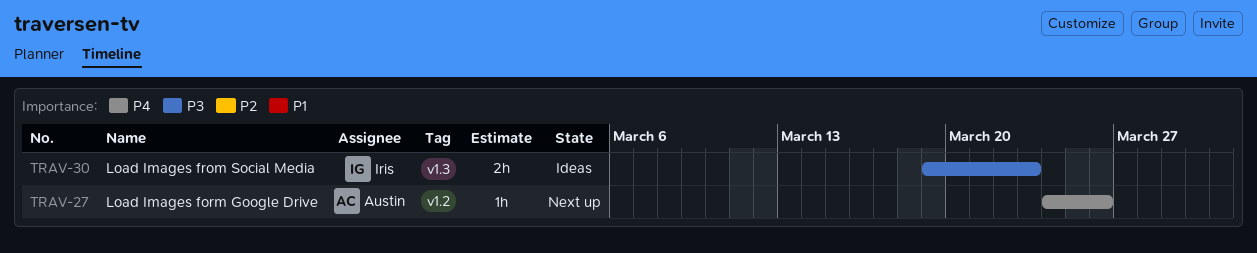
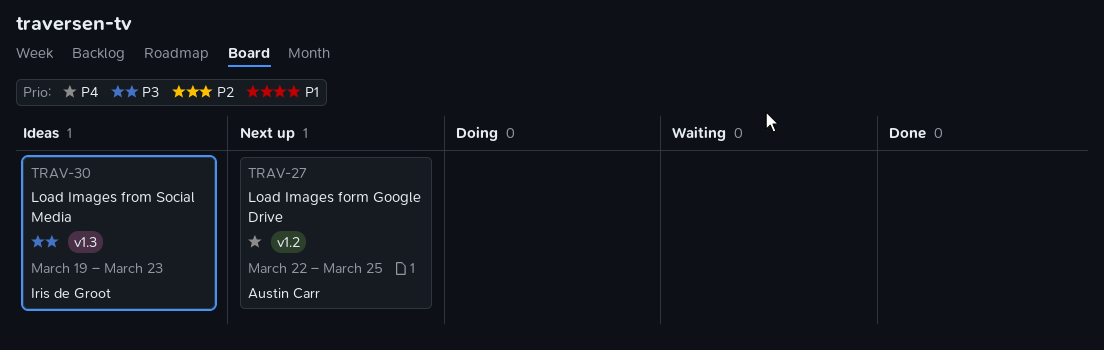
TRAV-27, start: Mar 24 -> Mar 22
TRAV-27, due: Mar 26 -> Mar 25

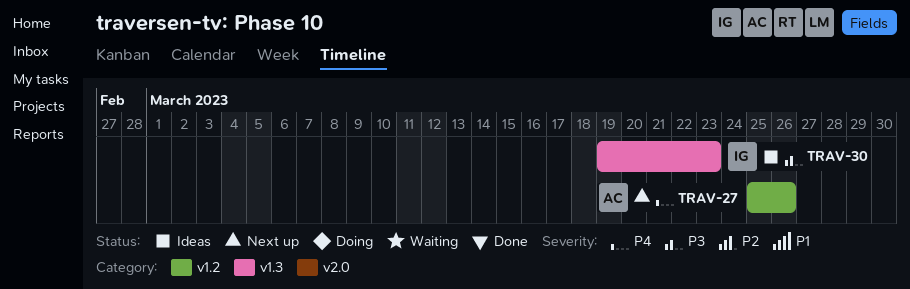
TRAV-27, start: Mar 22 -> Mar 25
TRAV-27, due: Mar 25 -> Mar 26

